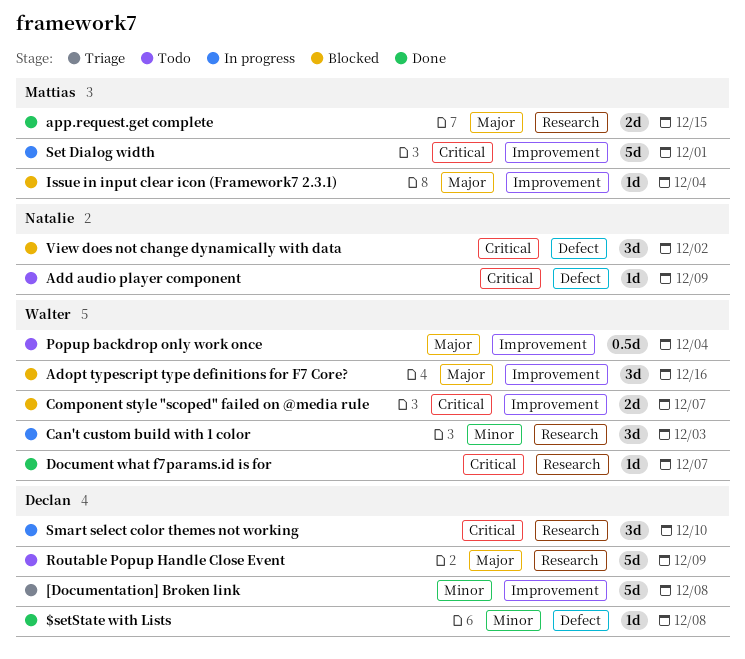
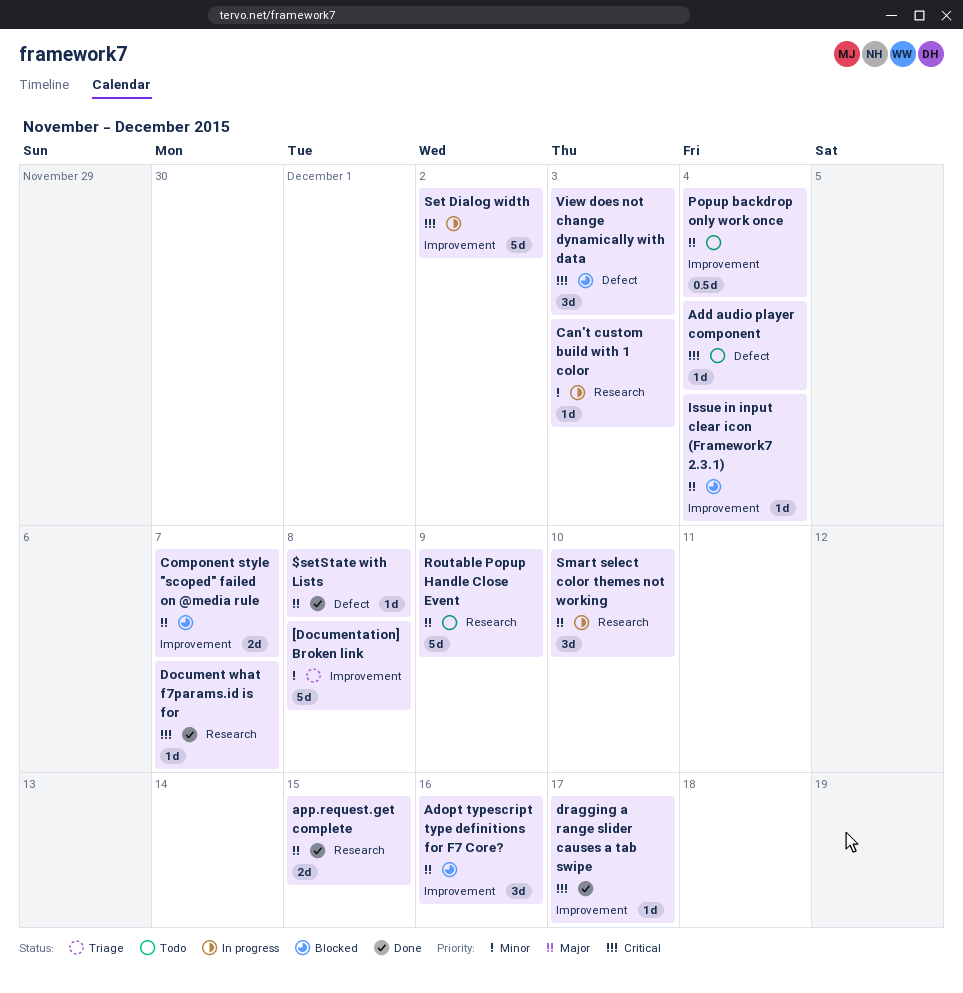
$setState with Lists, priority: Minor -> Major
Add audio player component, due: Dec 9 -> Dec 4
Can't custom build with 1 color, estimate: 3d -> 1d
Component style "scoped" failed on @media rule, priority: Critical -> Major
dragging a range slider causes a tab swipe: none -> present
Set Dialog width, due: Dec 1 -> Dec 2
Smart select color themes not working, priority: Critical -> Major
View does not change dynamically with data, due: Dec 2 -> Dec 3

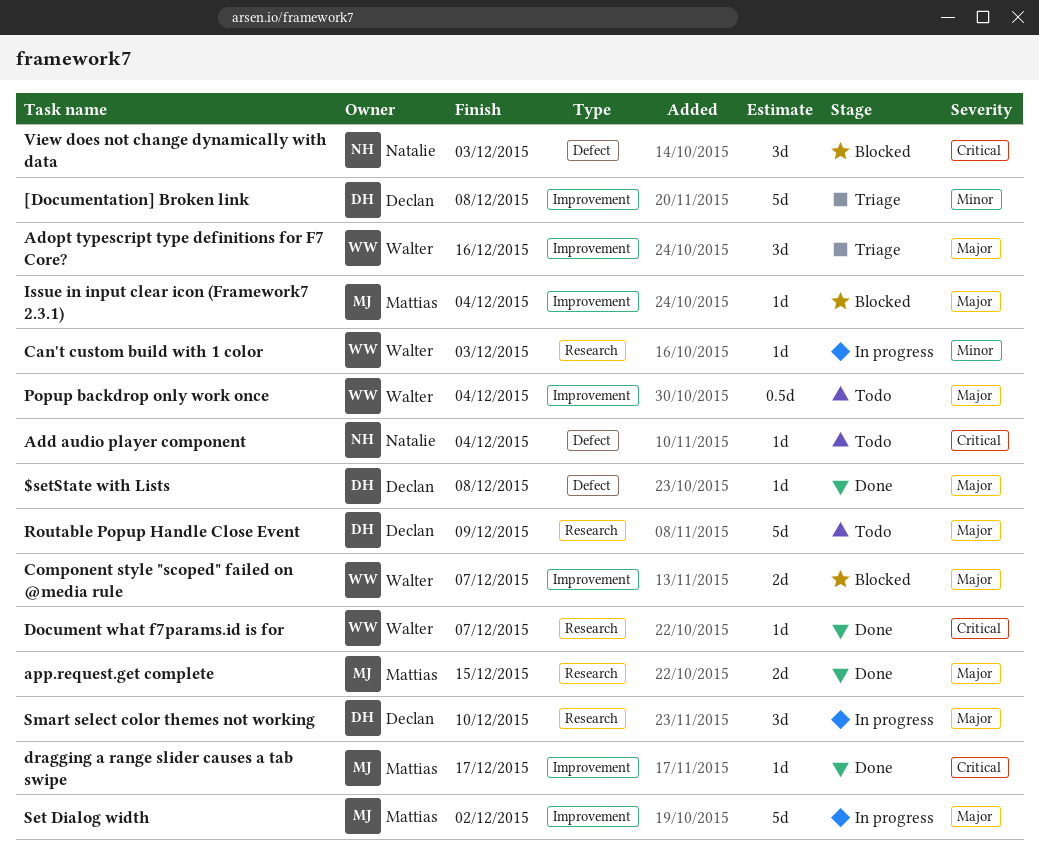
Adopt typescript type definitions for F7 Core?, status: Blocked -> Triage
Set Dialog width, priority: Critical -> Major

